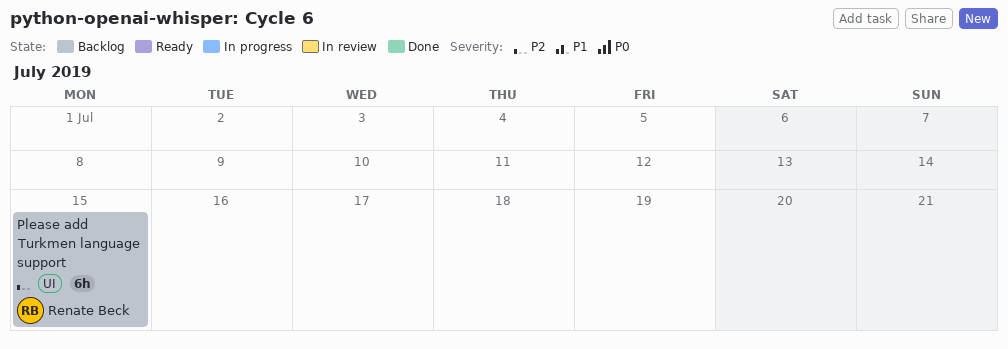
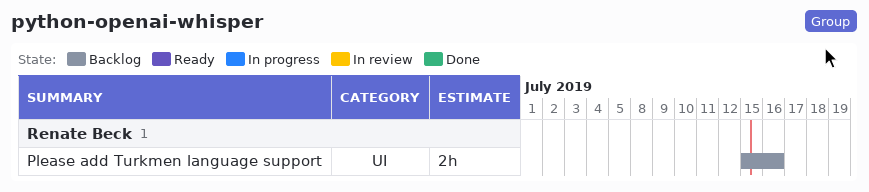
Please add Turkmen language support, estimate: 6h -> 2h
Please add Turkmen language support, due: Jul 15 -> Jul 16

